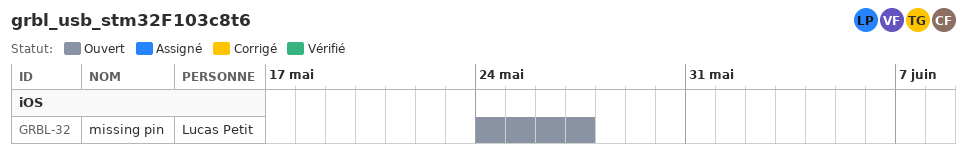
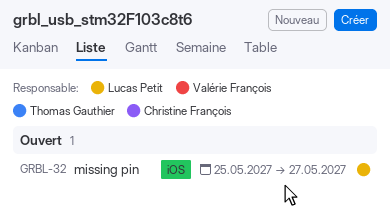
GRBL-32, start: May 24 -> May 25

